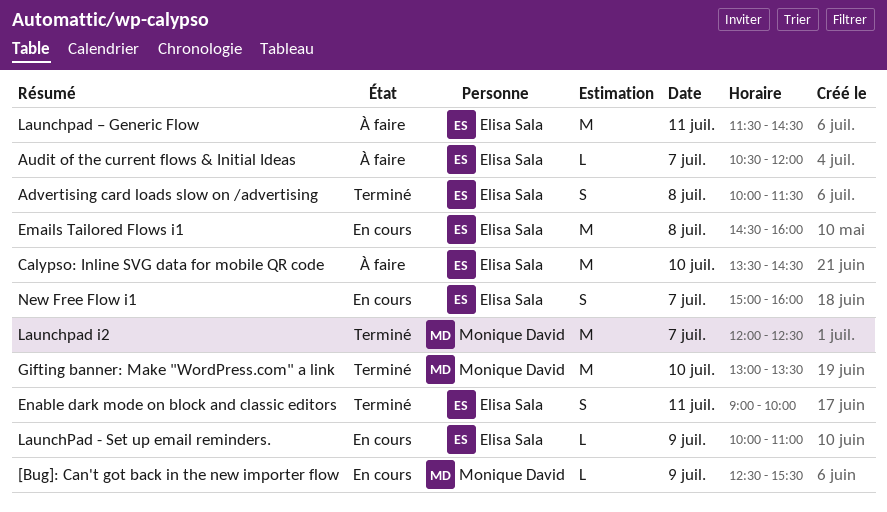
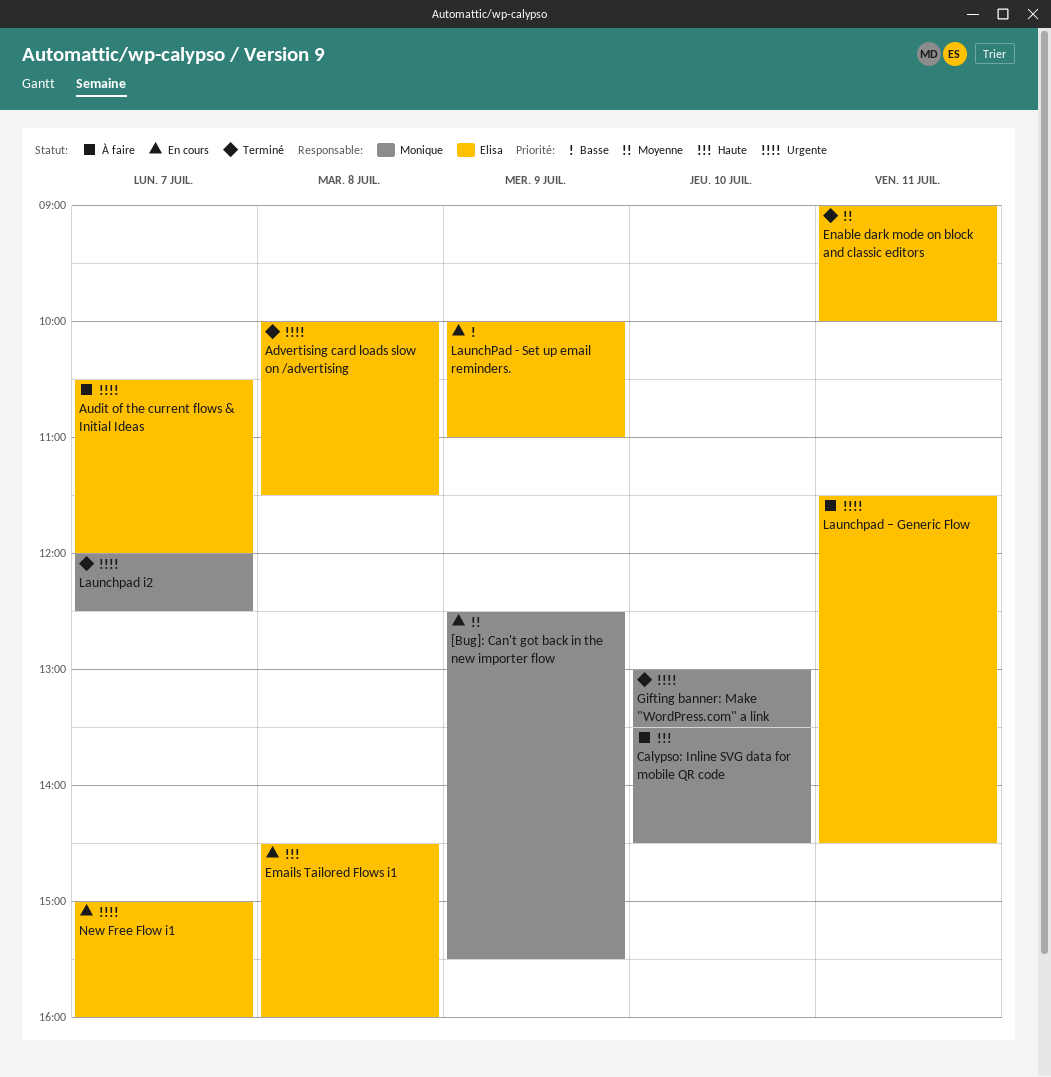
Calypso: Inline SVG data for mobile QR code, owner: Elisa Sala -> Monique David

